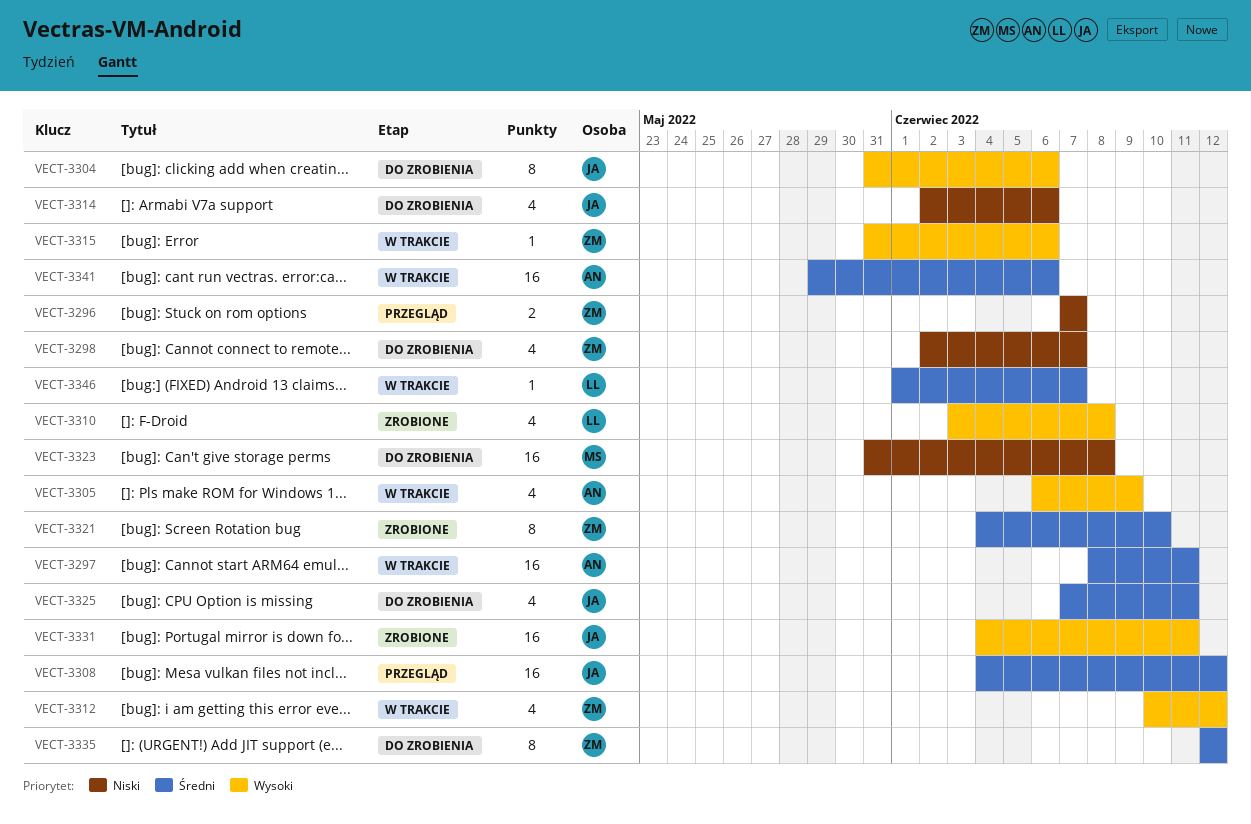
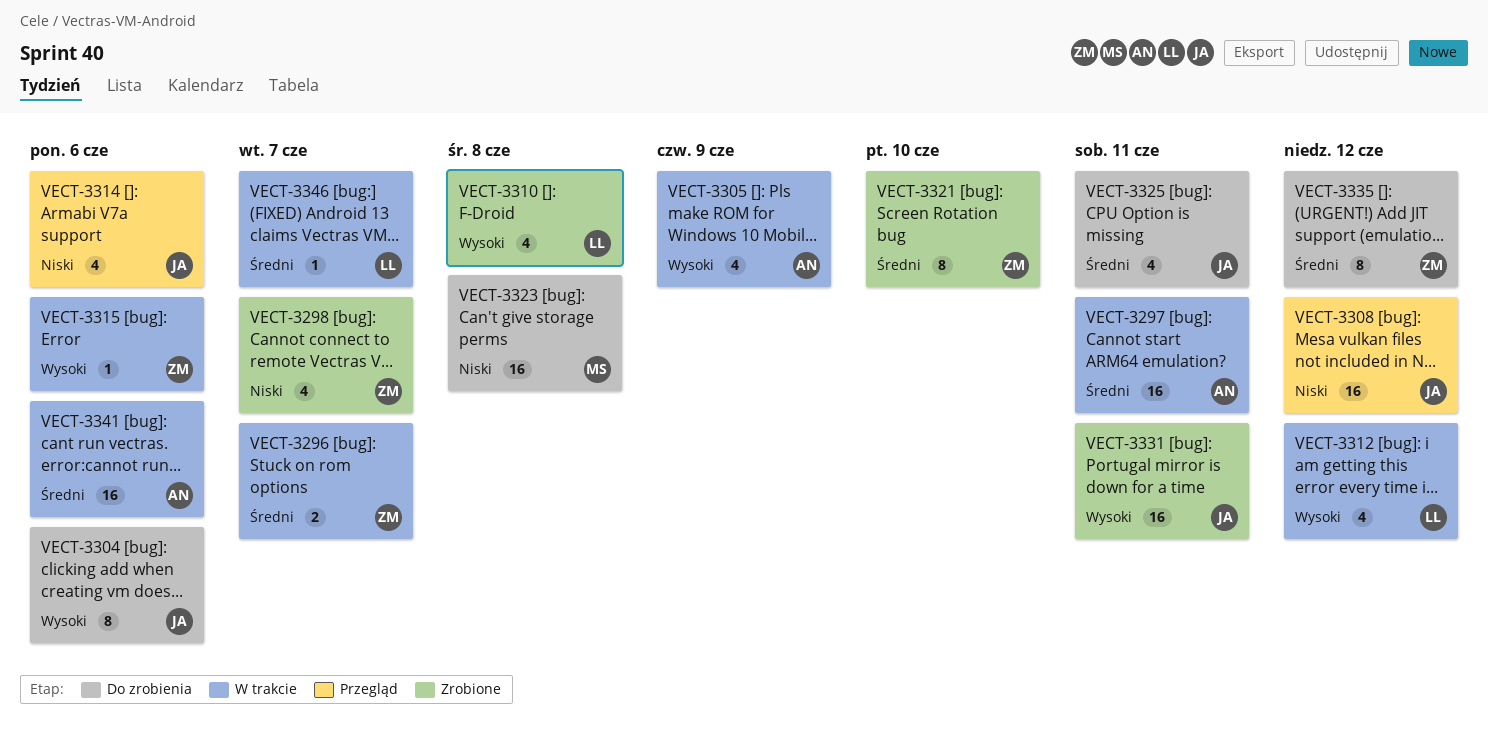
VECT-3296, status: Przegląd -> W trakcie
VECT-3296, priority: Niski -> Średni
VECT-3298, status: Do zrobienia -> Zrobione
VECT-3308, priority: Średni -> Niski
VECT-3312, owner: ZM -> LL
VECT-3314, status: Do zrobienia -> Przegląd

